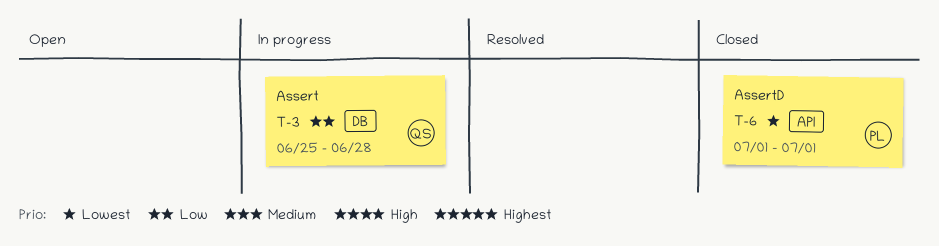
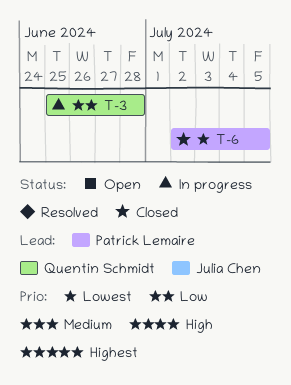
T-6, start: Jul 1 -> Jul 2
T-6, due: Jul 1 -> Jul 5

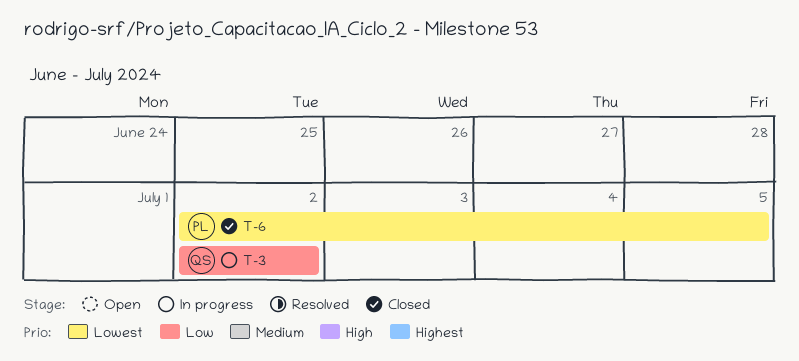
T-3, start: Jun 25 -> Jul 2
T-3, due: Jun 28 -> Jul 2

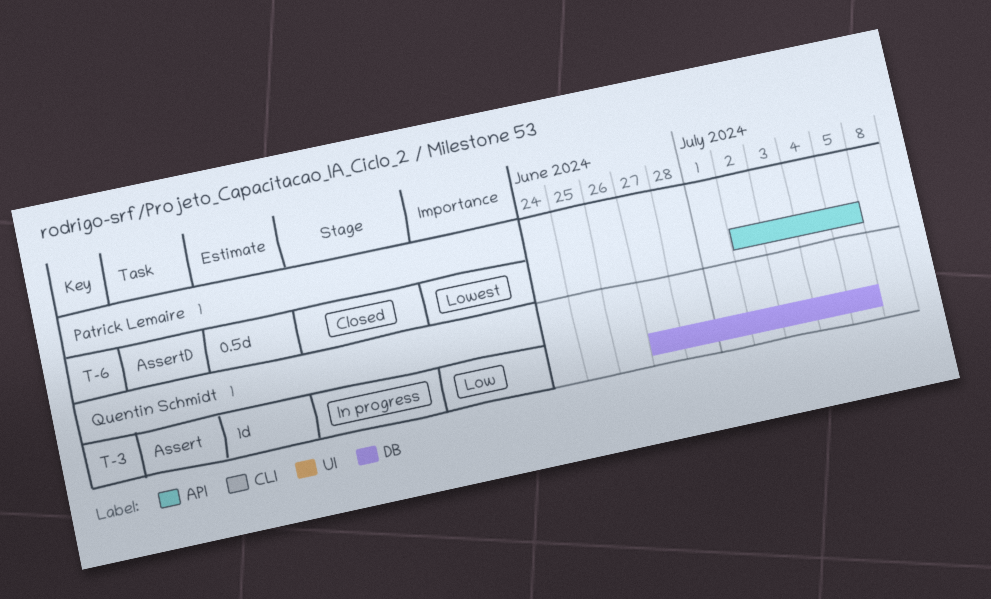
T-3, start: Jul 2 -> Jun 27
T-3, due: Jul 2 -> Jul 5

